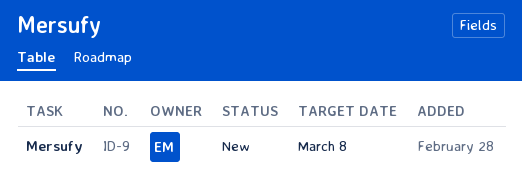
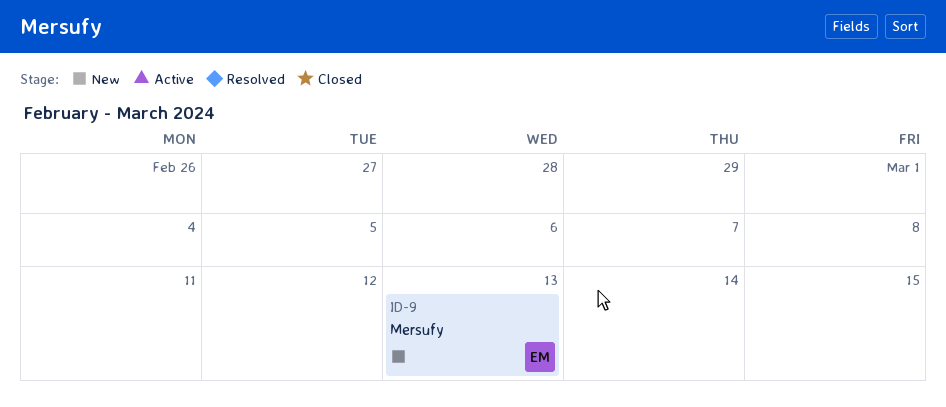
ID-9, due: Mar 8 -> Mar 13

